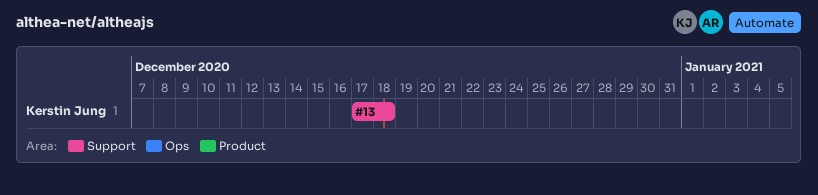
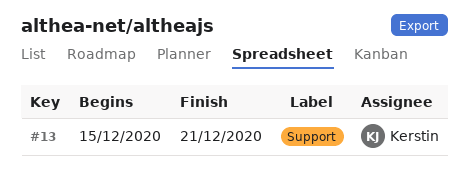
#13, start: Dec 17 -> Dec 15
#13, due: Dec 18 -> Dec 21

